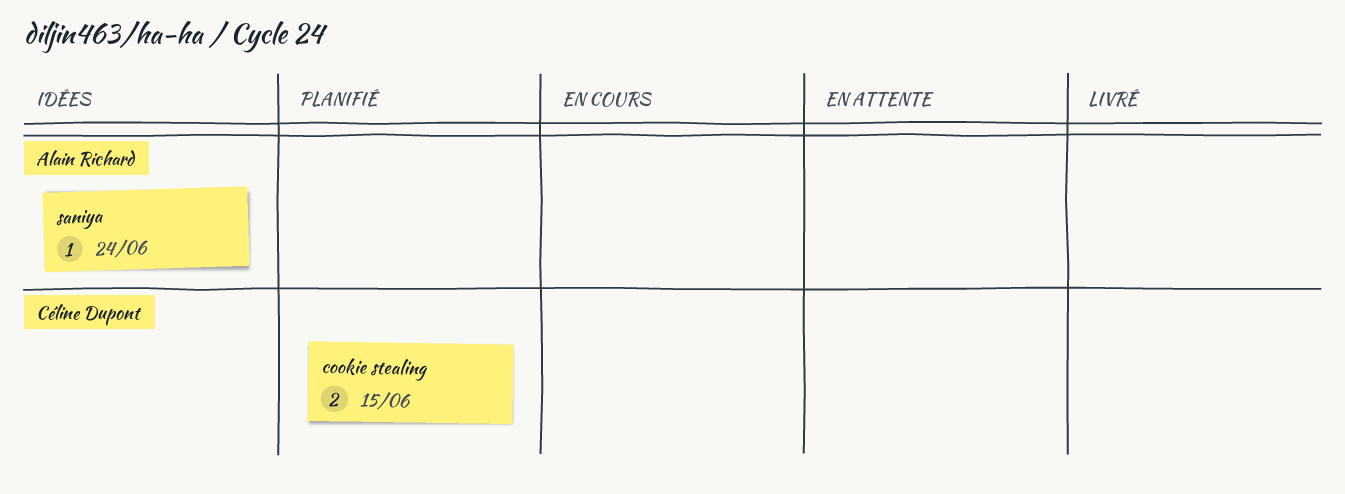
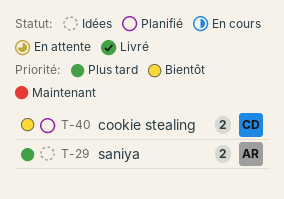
saniya, estimate: 1 -> 2

